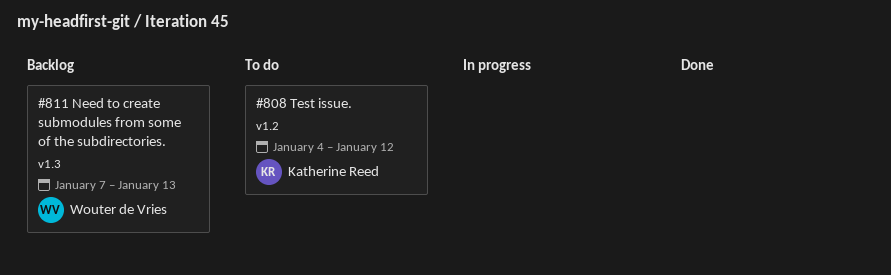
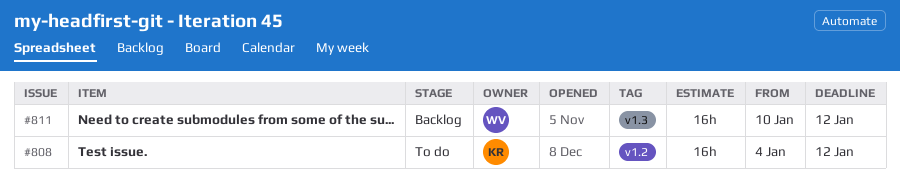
#811, start: Jan 7 -> Jan 10
#811, due: Jan 13 -> Jan 12

